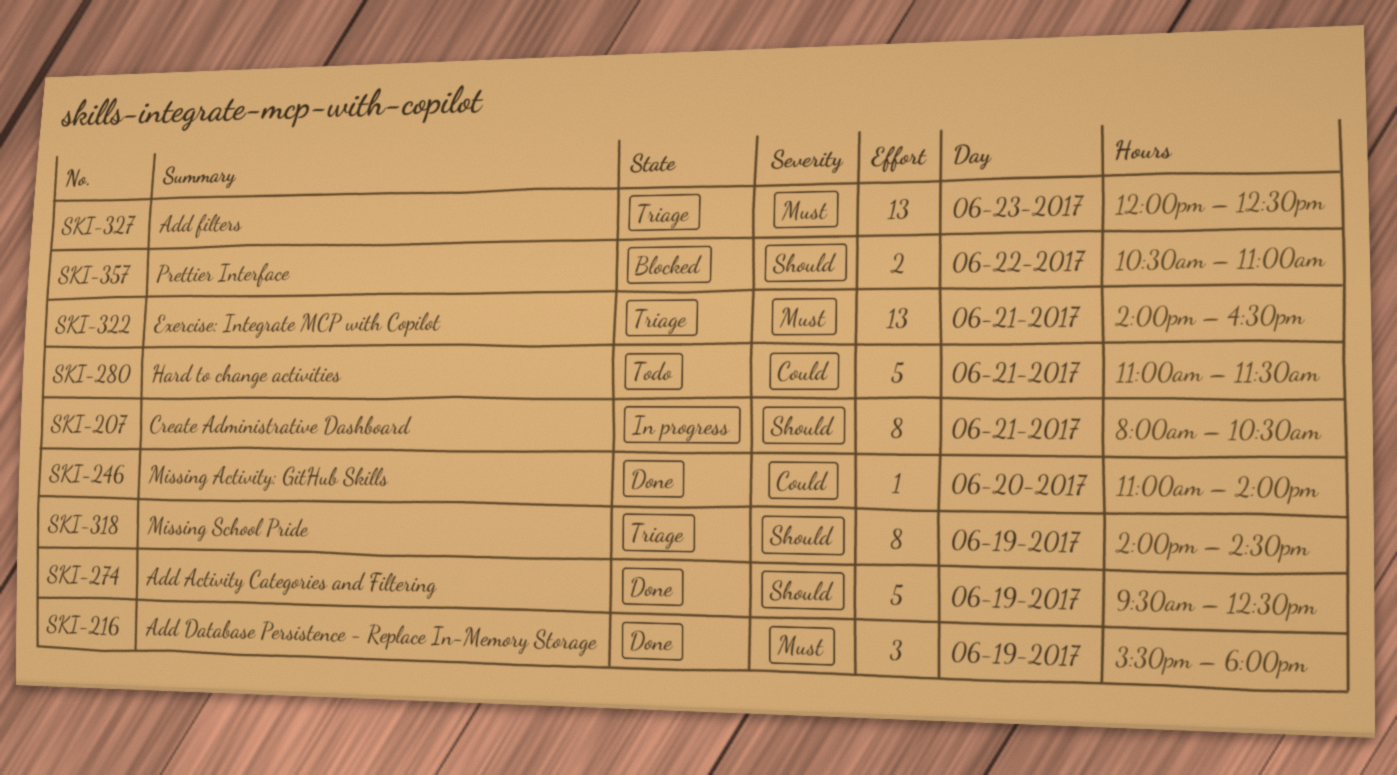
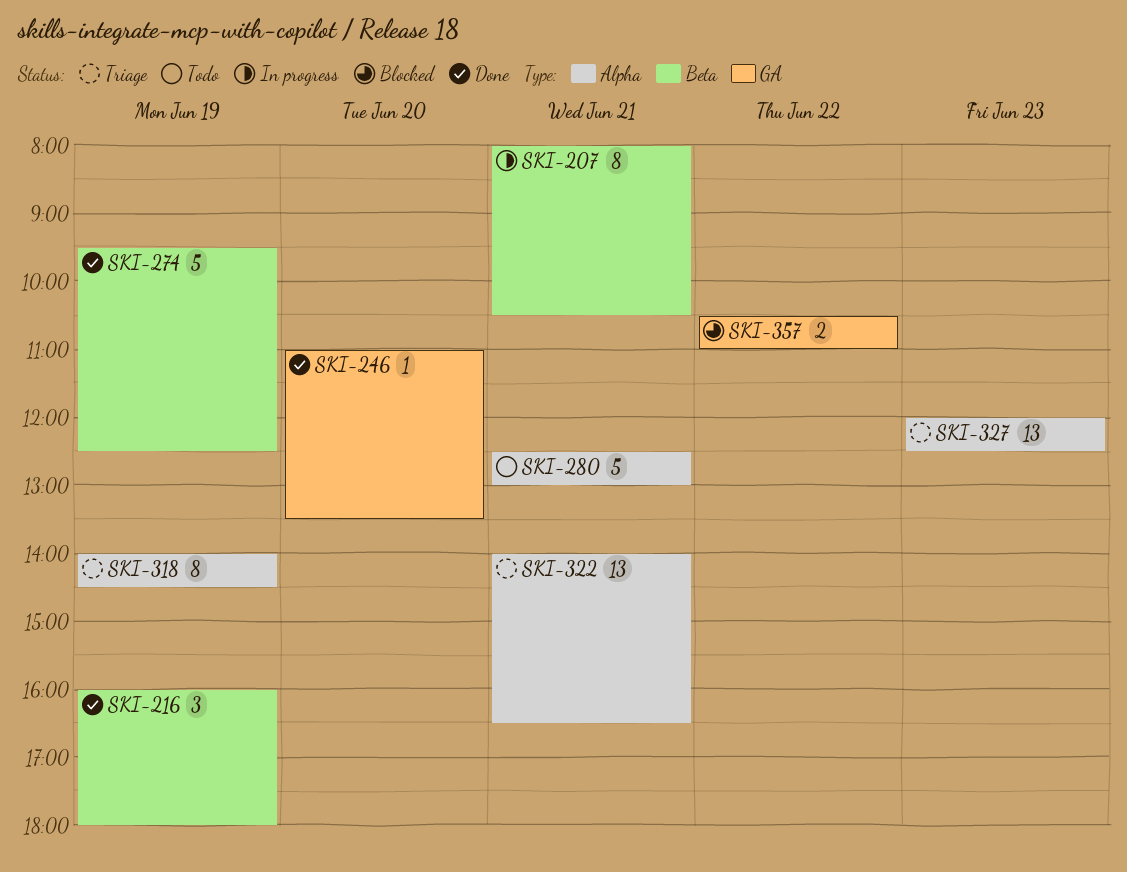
SKI-216, begins: 15:30 -> 16:00
SKI-246, ends: 14:00 -> 13:30
SKI-280, begins: 11:00 -> 12:30
SKI-280, ends: 11:30 -> 13:00

